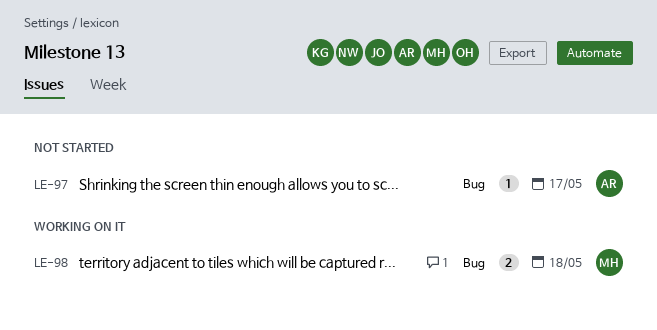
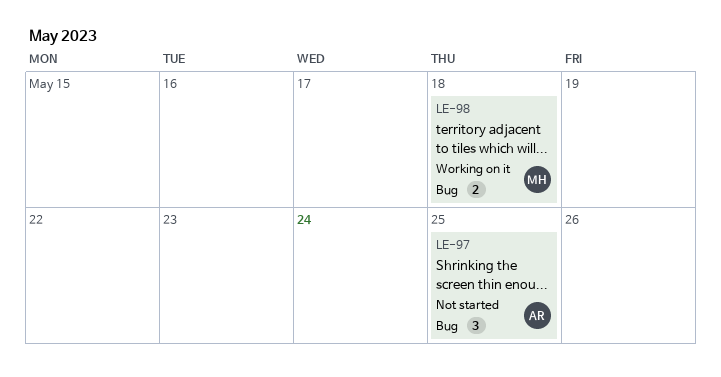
LE-97, estimate: 1 -> 3
LE-97, due: May 17 -> May 25

